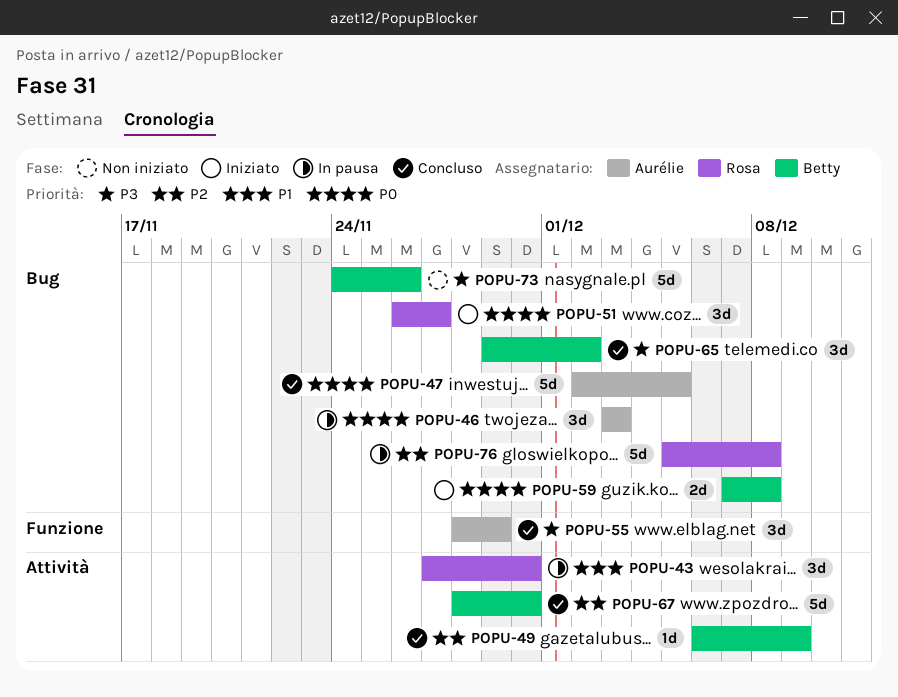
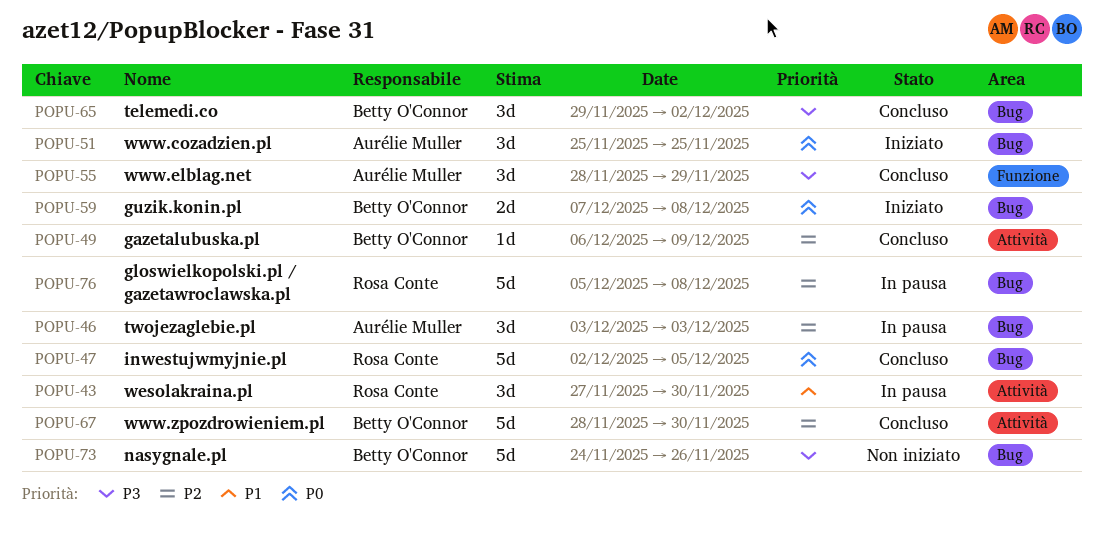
POPU-46, priority: P0 -> P2
POPU-47, owner: Aurélie Muller -> Rosa Conte
POPU-51, owner: Rosa Conte -> Aurélie Muller
POPU-51, start: Nov 26 -> Nov 25
POPU-51, due: Nov 27 -> Nov 25

